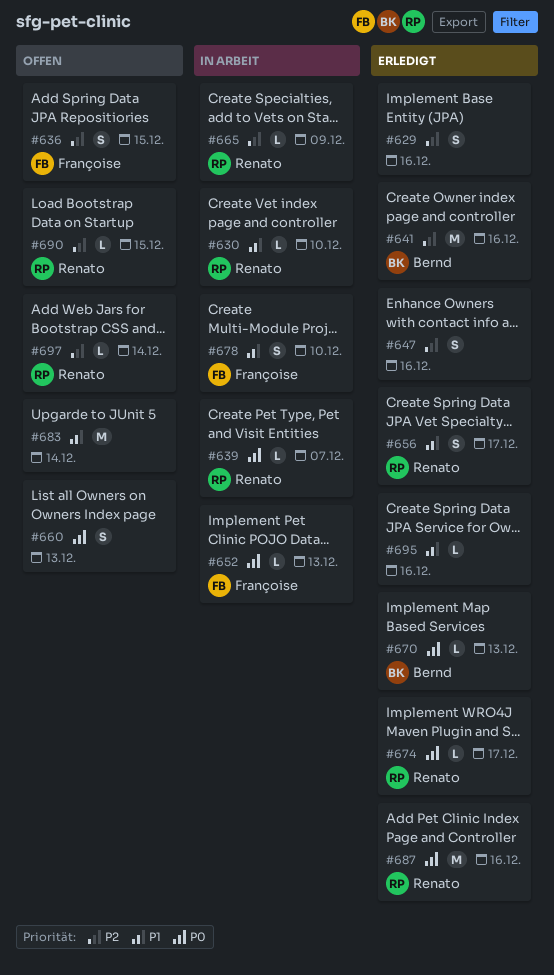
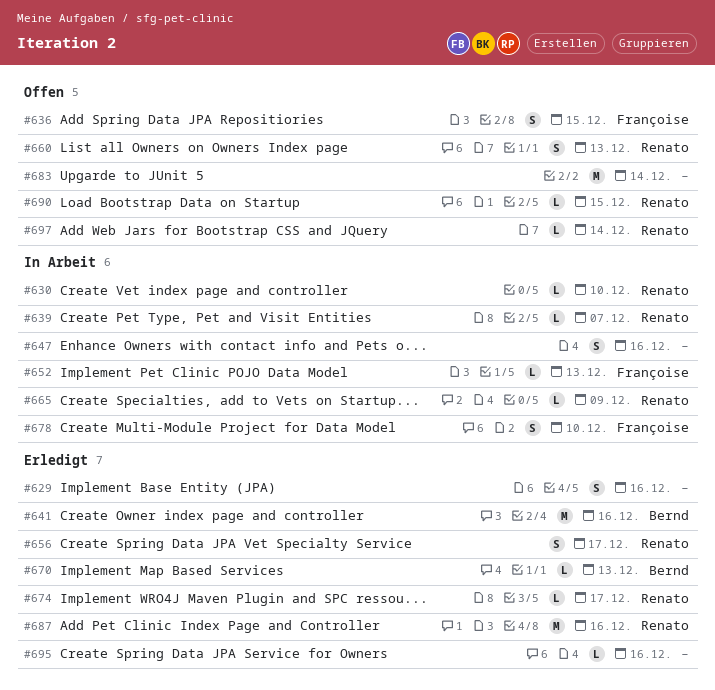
#647, status: Erledigt -> In Arbeit
#660, owner: none -> Renato

